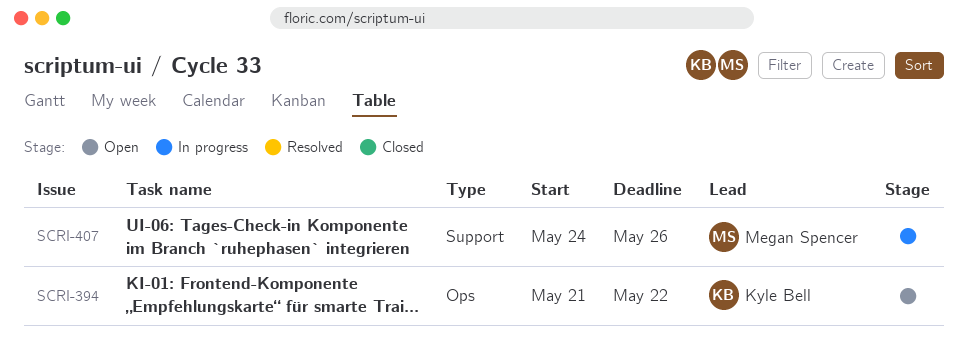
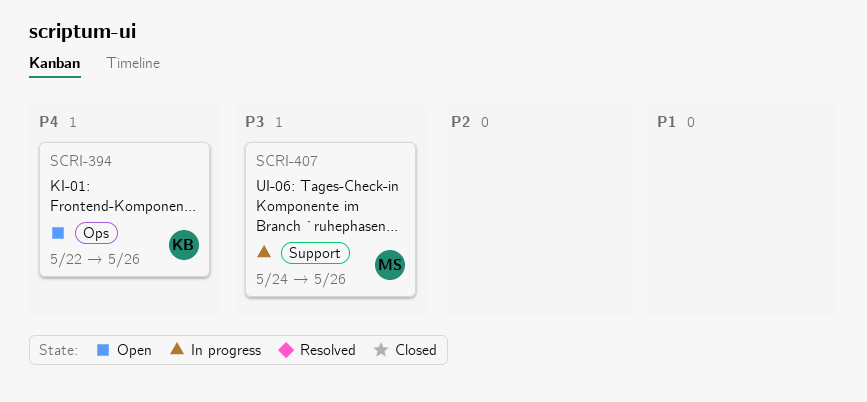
SCRI-394, start: May 21 -> May 22
SCRI-394, due: May 22 -> May 26

